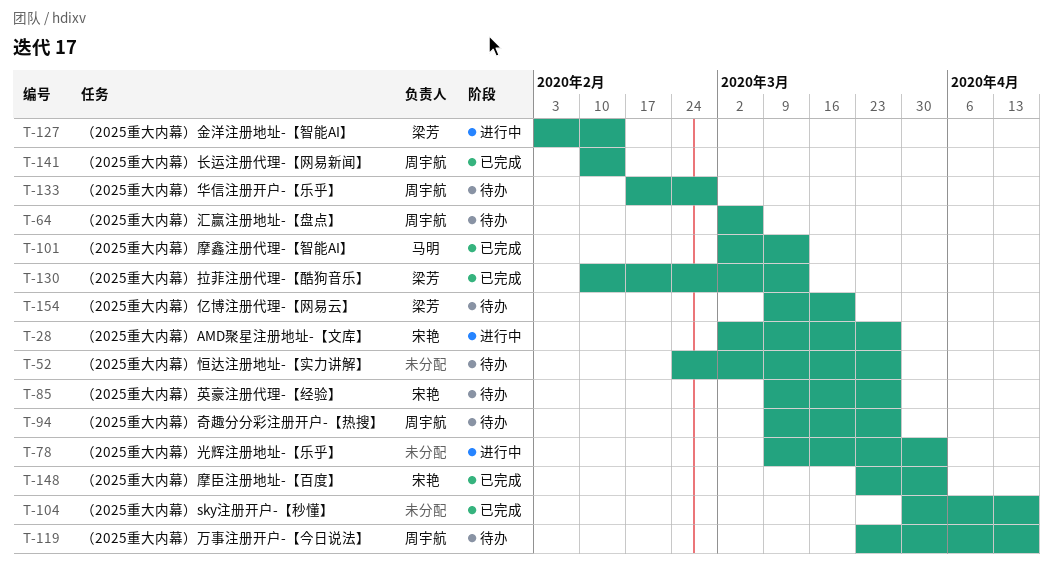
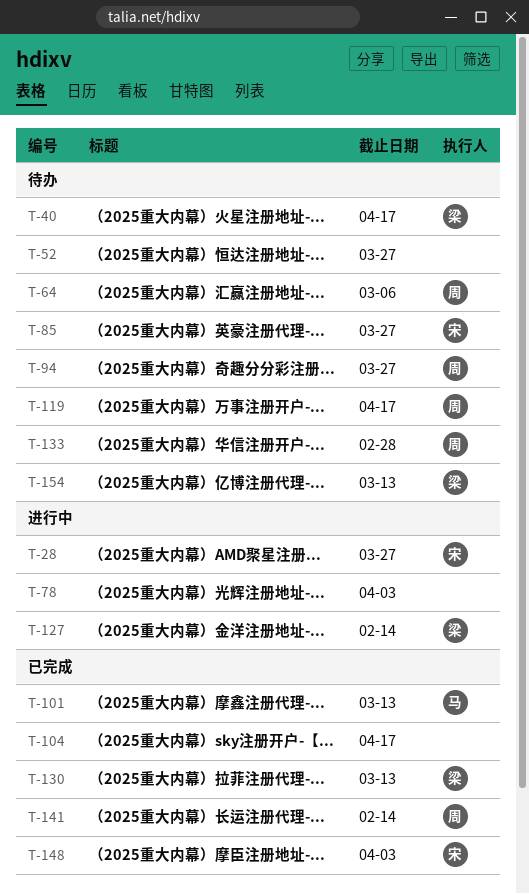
T-40: none -> present
T-154, due: Mar 20 -> Mar 13

